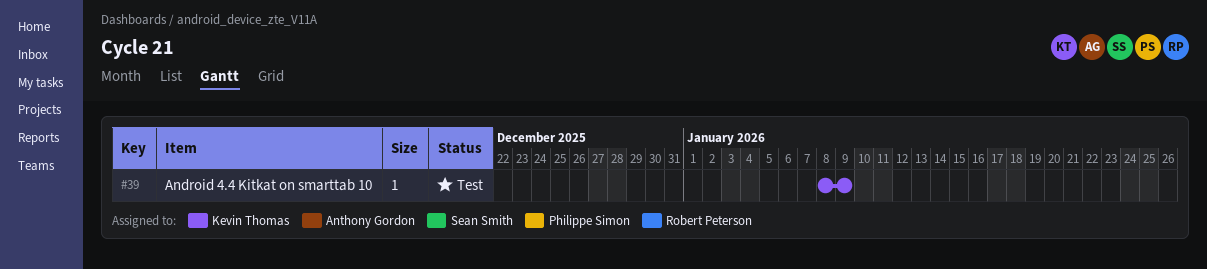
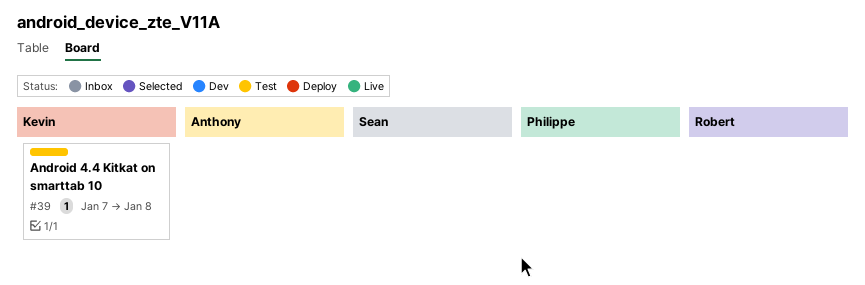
#39, start: Jan 8 -> Jan 7
#39, due: Jan 9 -> Jan 8

